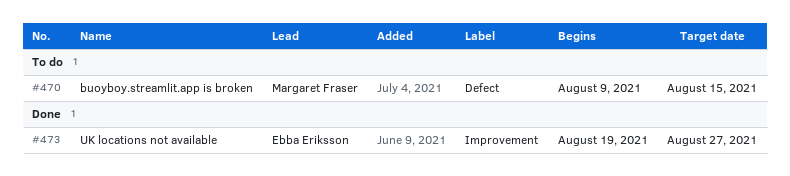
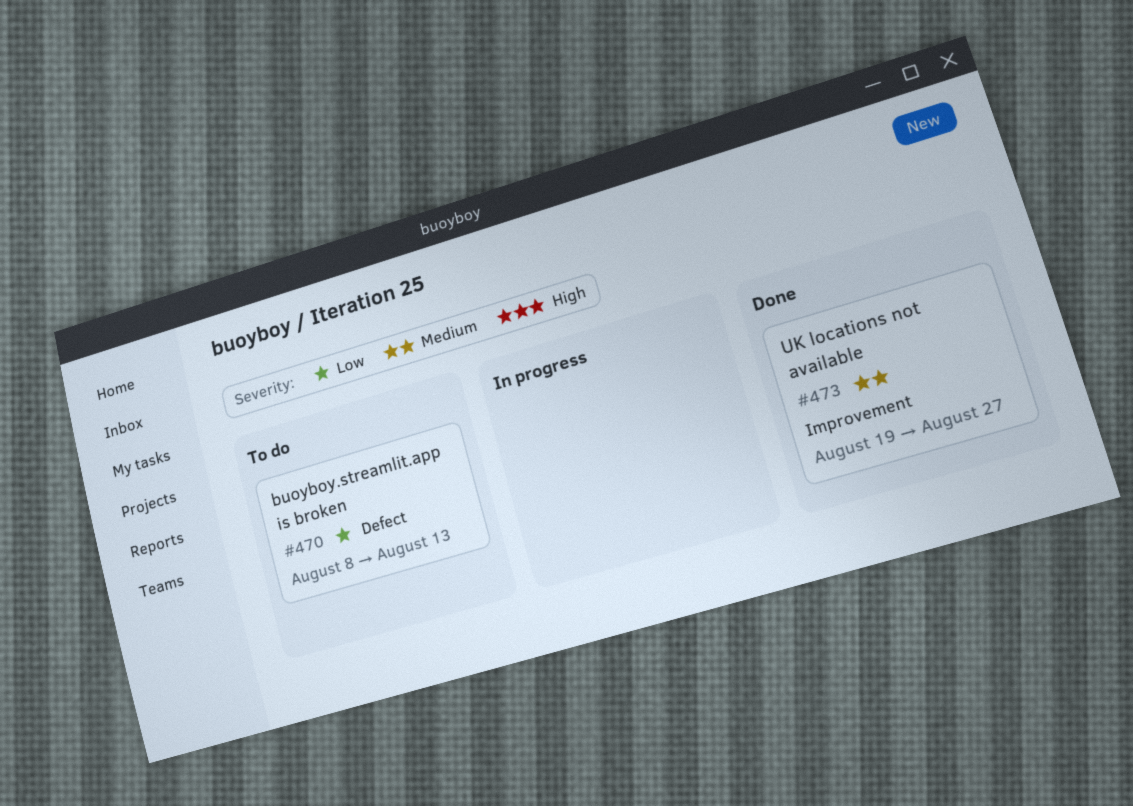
#470, start: Aug 9 -> Aug 8
#470, due: Aug 15 -> Aug 13

